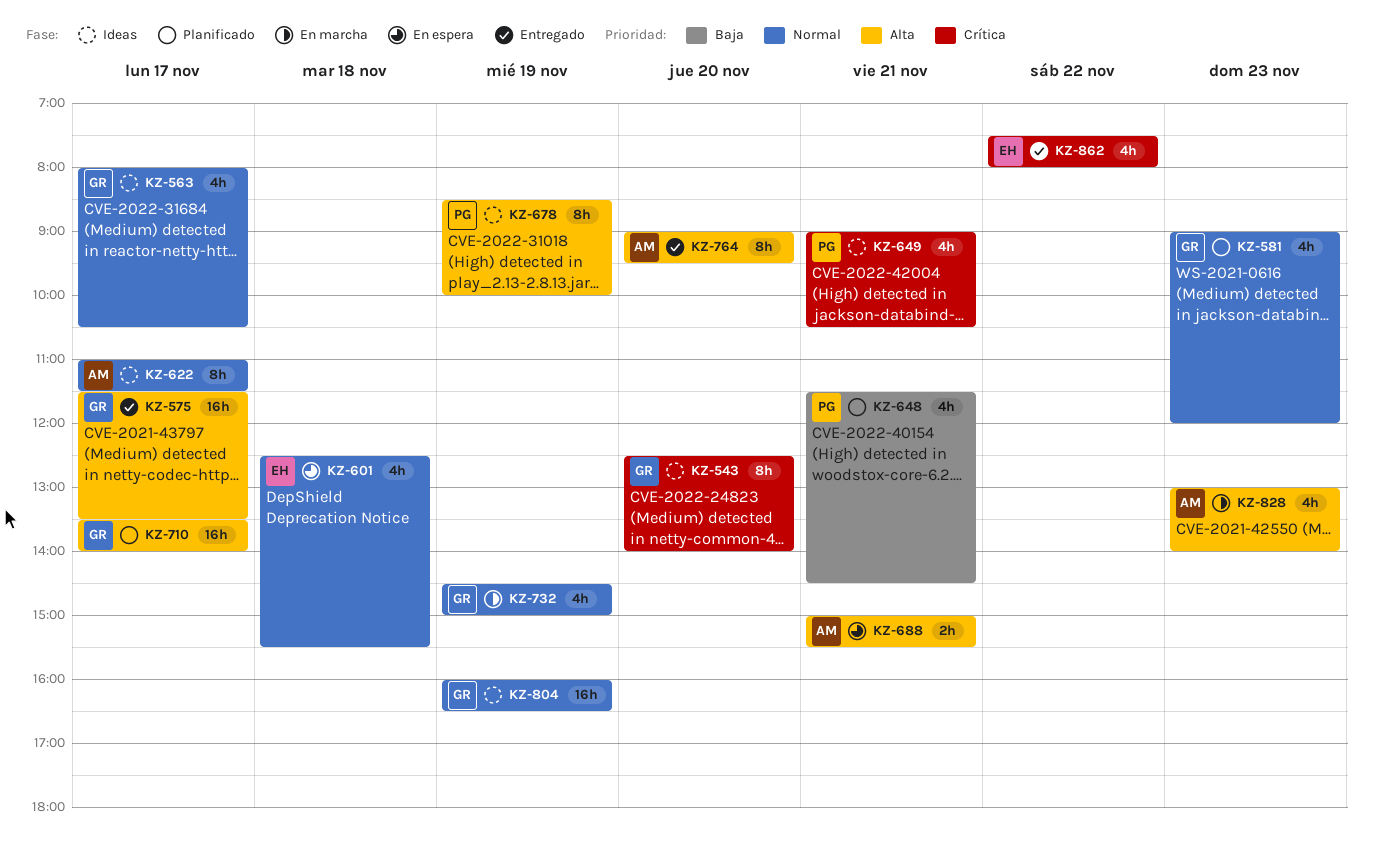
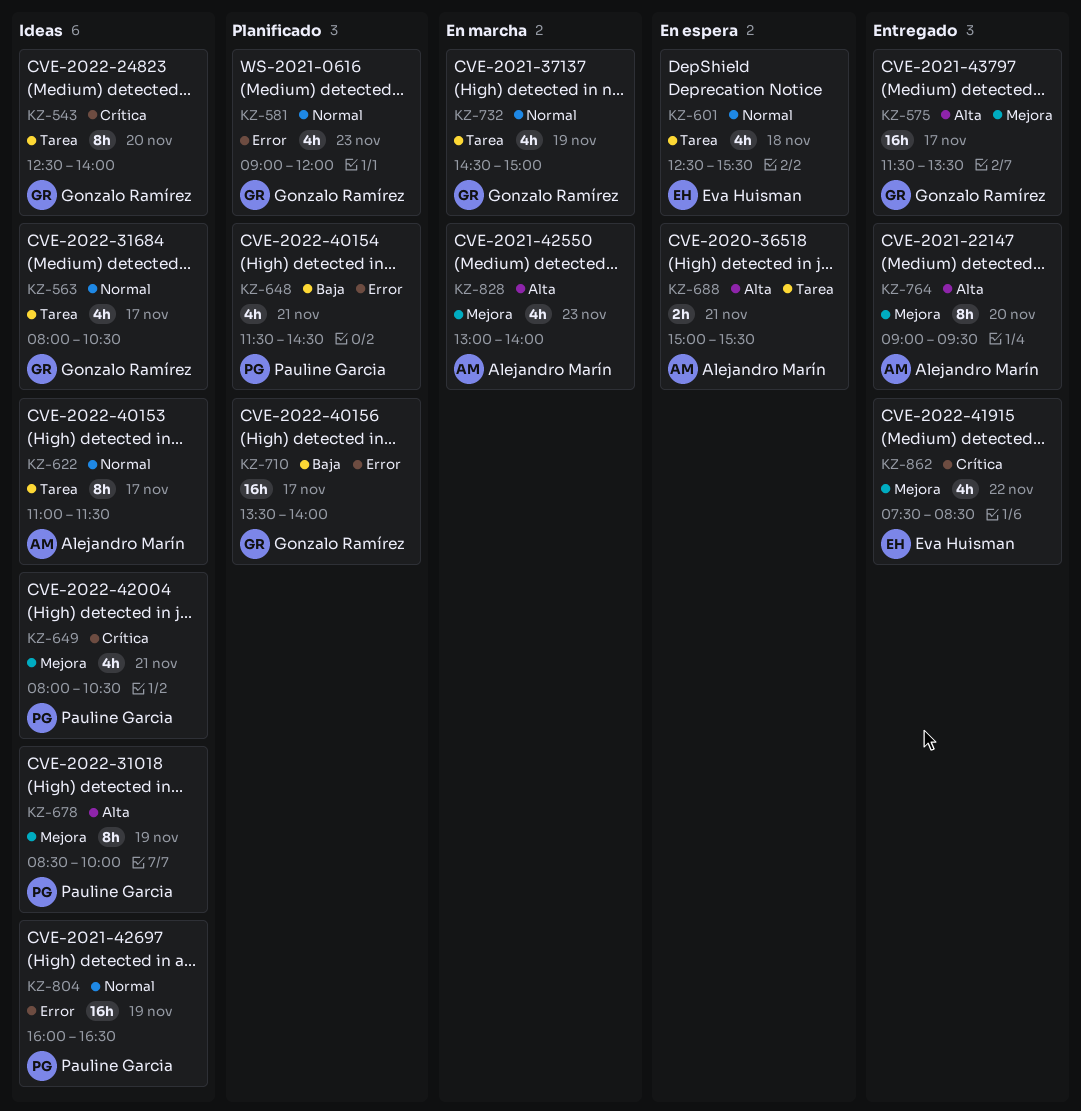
KZ-649, begins: 09:00 -> 08:00
KZ-710, priority: Alta -> Baja
KZ-804, owner: Gonzalo Ramírez -> Pauline Garcia
KZ-862, ends: 08:00 -> 08:30

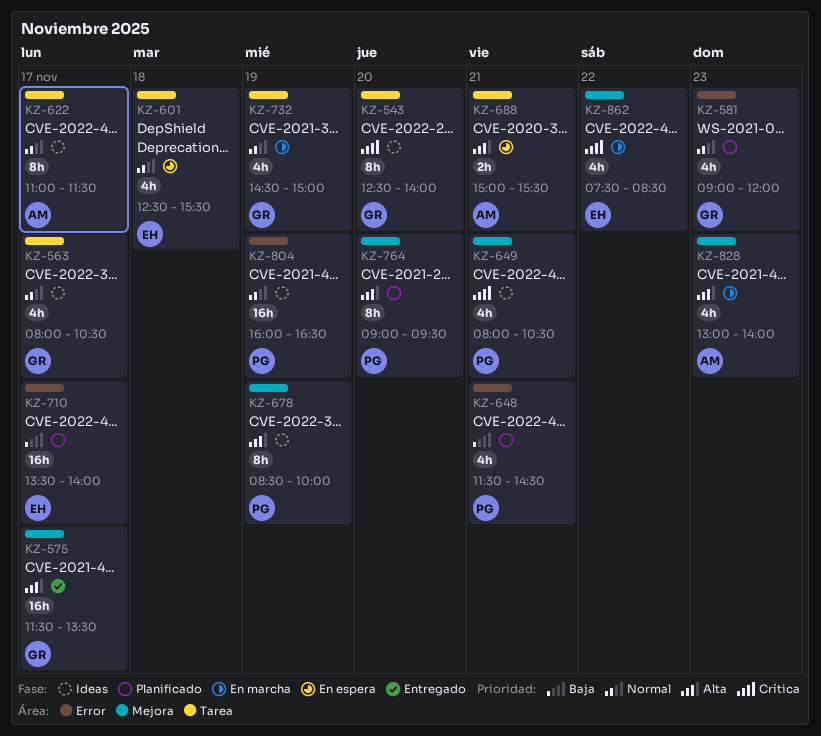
KZ-710, owner: Gonzalo Ramírez -> Eva Huisman
KZ-764, status: Entregado -> Planificado
KZ-764, owner: Alejandro Marín -> Pauline Garcia
KZ-862, status: Entregado -> En marcha

